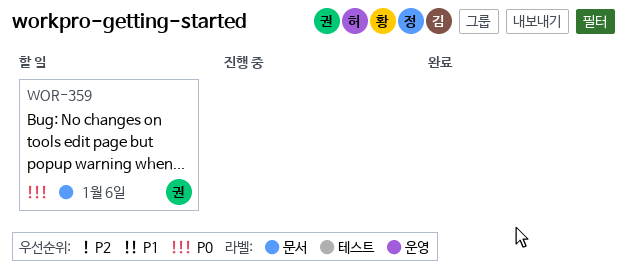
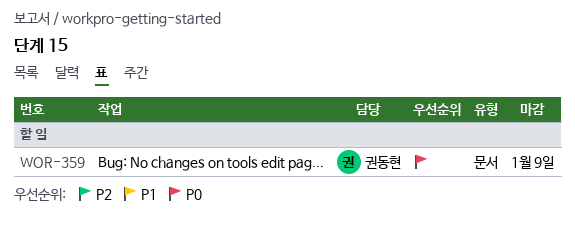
WOR-359, due: Jan 6 -> Jan 9

